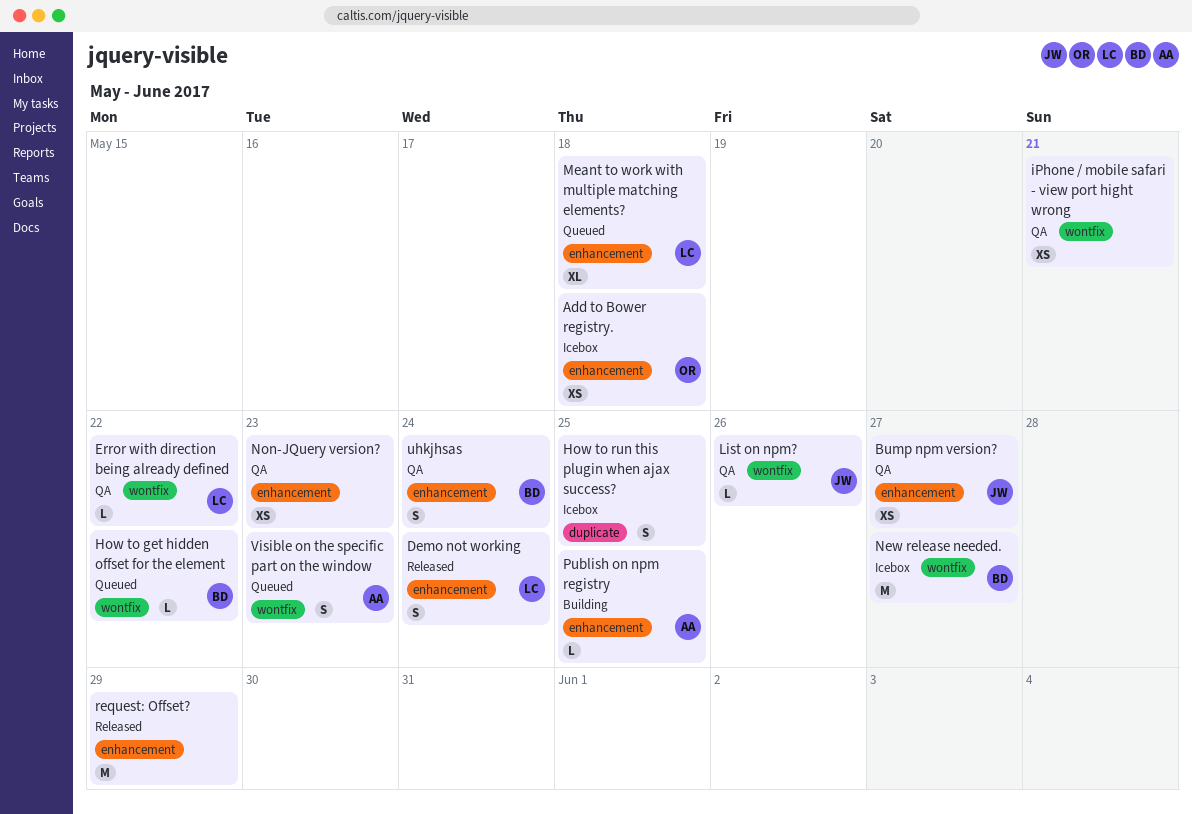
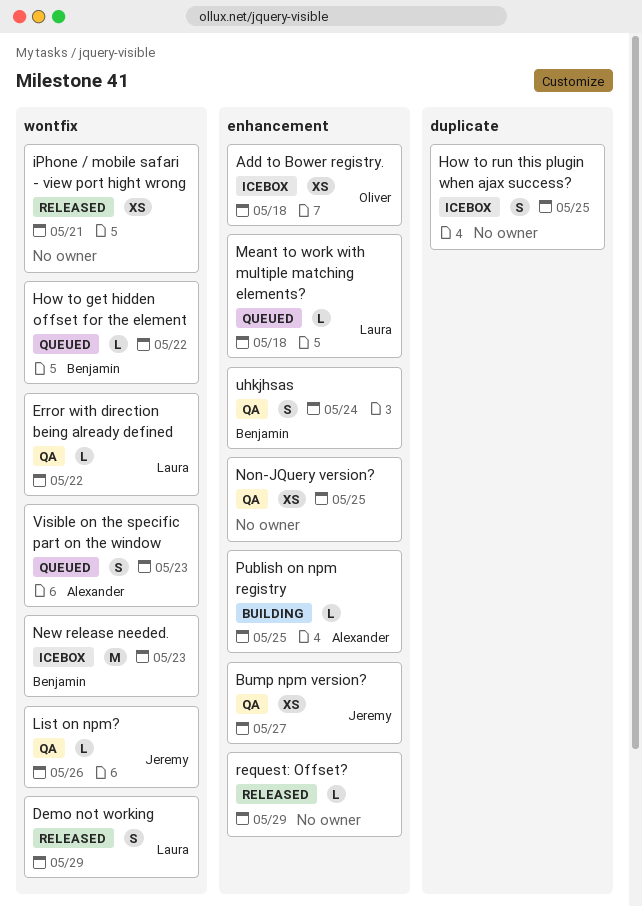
Demo not working, label: enhancement -> wontfix
Demo not working, due: May 24 -> May 29
iPhone / mobile safari - view port hight wrong, status: QA -> Released
Meant to work with multiple matching elements?, estimate: XL -> L
New release needed., due: May 27 -> May 23
Non-JQuery version?, due: May 23 -> May 25
request: Offset?, estimate: M -> L

